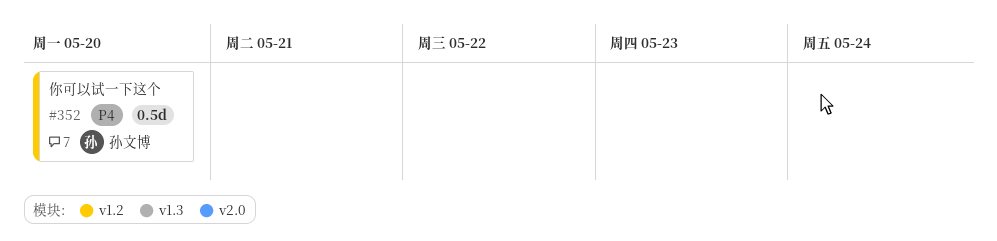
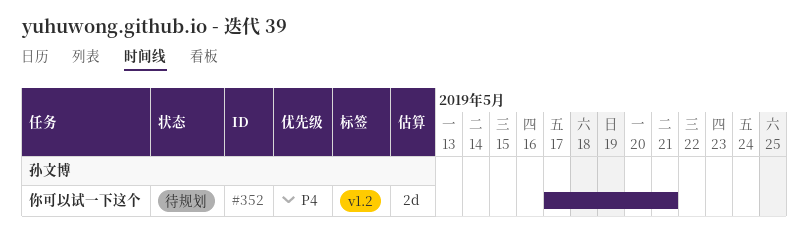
#352, estimate: 0.5d -> 2d
#352, due: May 20 -> May 21

